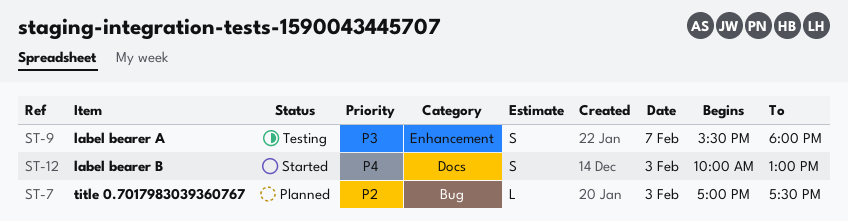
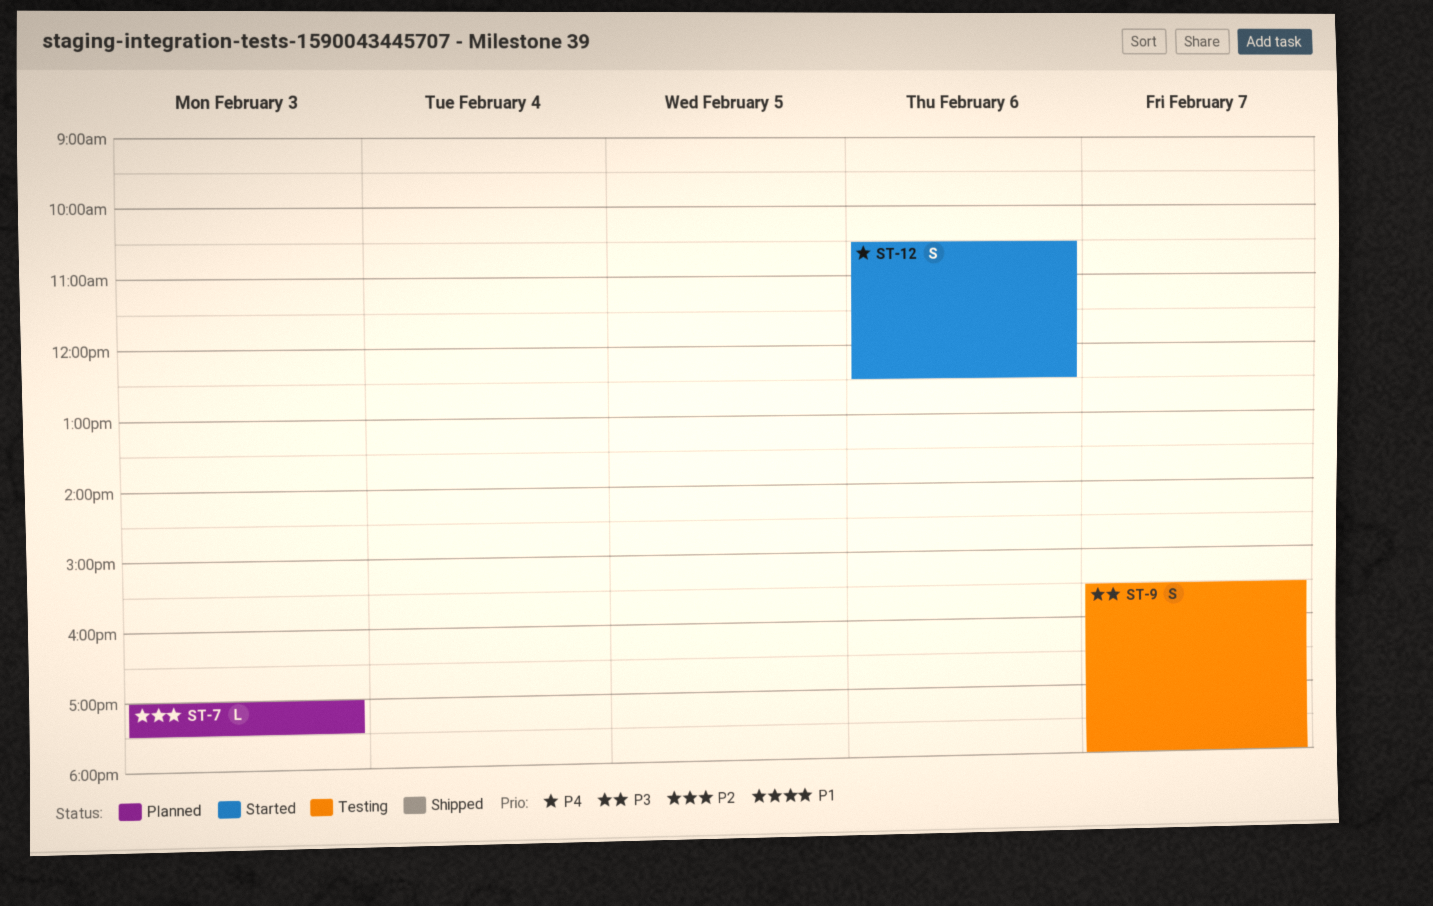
ST-12, day: Feb 3 -> Feb 6
ST-12, begins: 10:00 -> 10:30
ST-12, ends: 13:00 -> 12:30

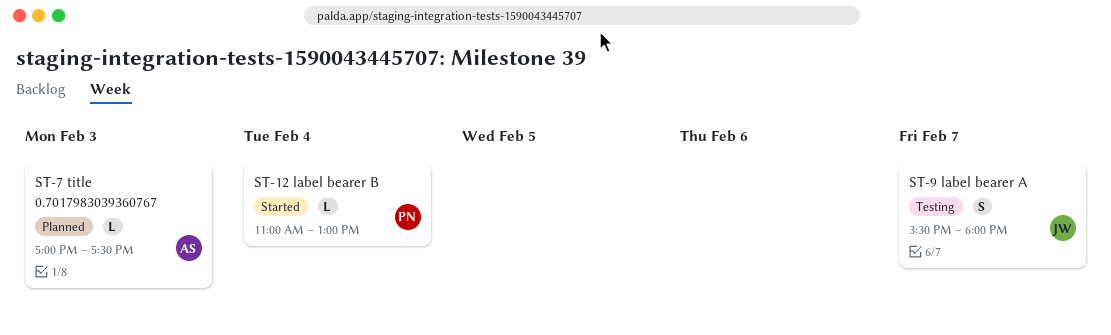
ST-12, estimate: S -> L
ST-12, day: Feb 6 -> Feb 4
ST-12, begins: 10:30 -> 11:00
ST-12, ends: 12:30 -> 13:00

